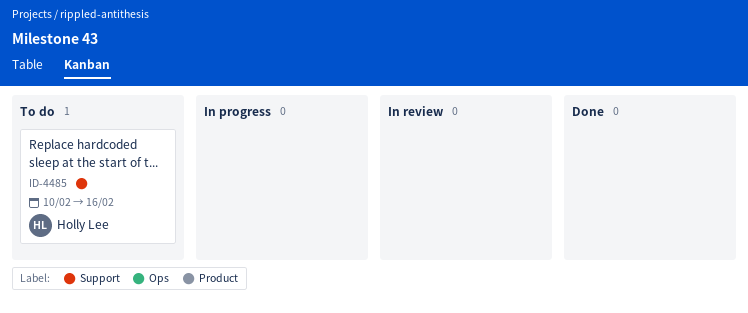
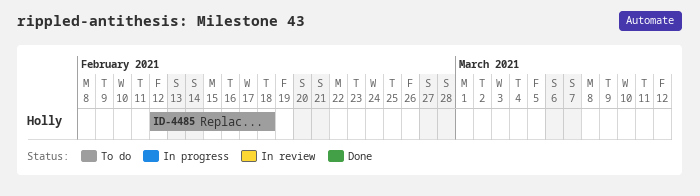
ID-4485, start: Feb 10 -> Feb 12
ID-4485, due: Feb 16 -> Feb 18

